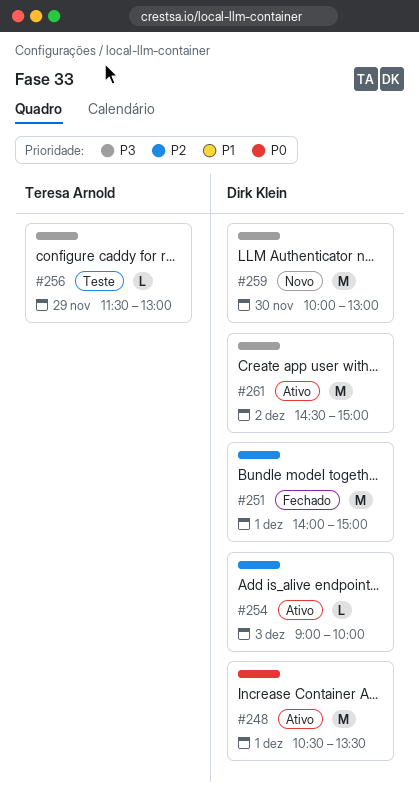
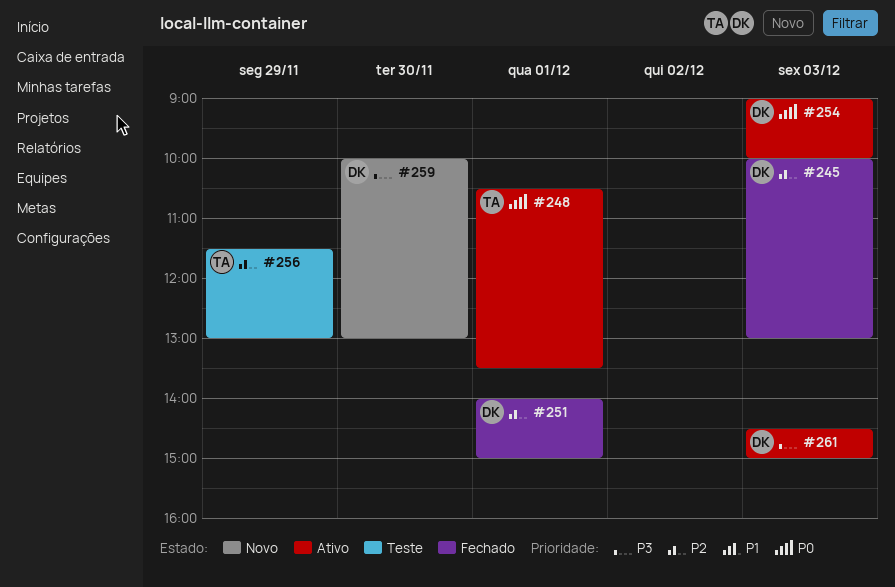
#245: none -> present
#248, owner: Dirk Klein -> Teresa Arnold
#254, priority: P2 -> P0
#256, priority: P3 -> P2
#261, day: Dec 2 -> Dec 3

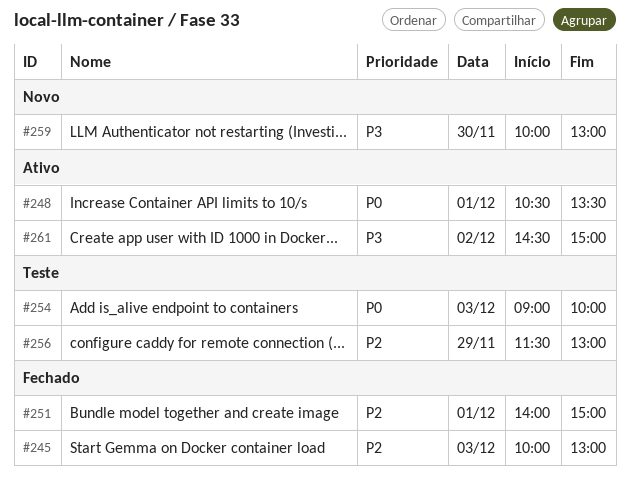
#254, status: Ativo -> Teste
#261, day: Dec 3 -> Dec 2

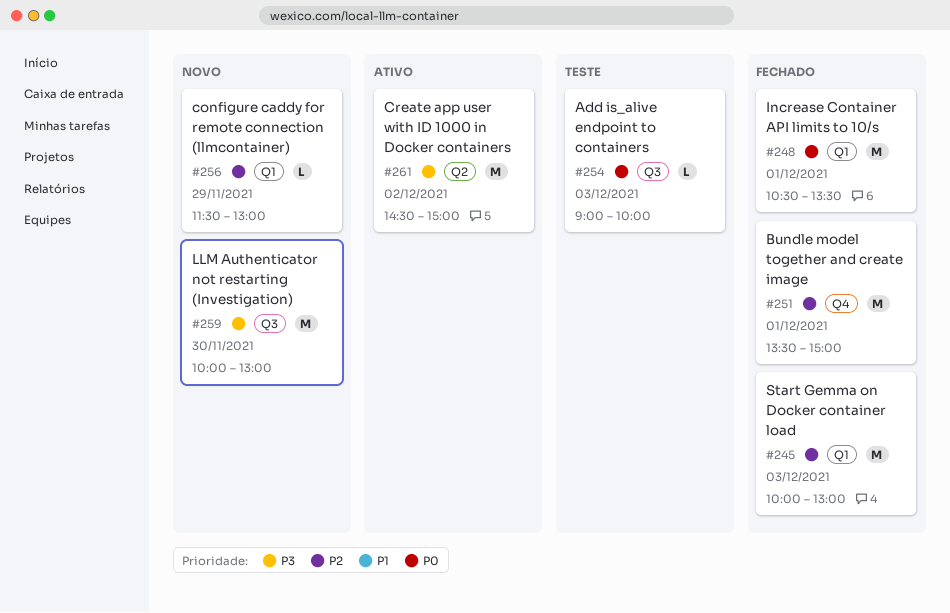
#248, status: Ativo -> Fechado
#251, begins: 14:00 -> 13:30
#256, status: Teste -> Novo

